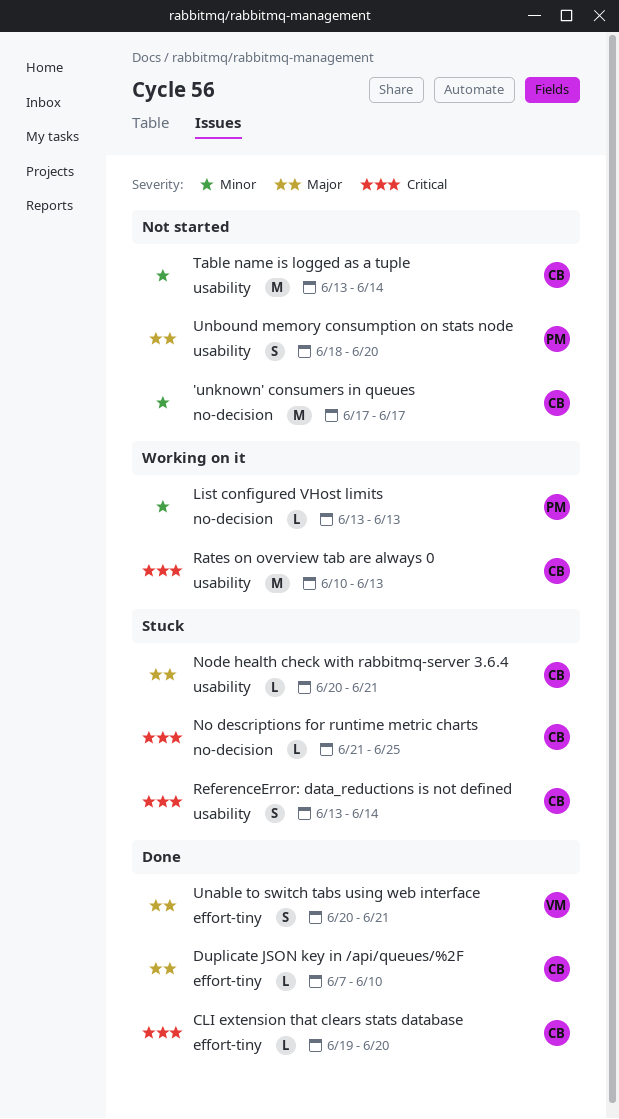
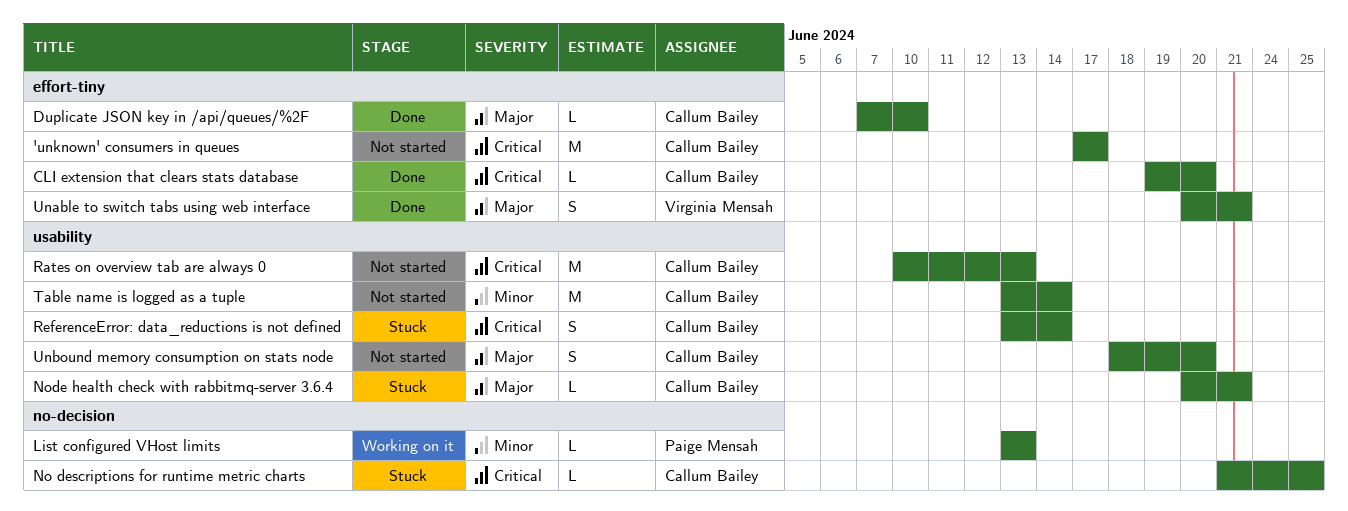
'unknown' consumers in queues, priority: Minor -> Critical
'unknown' consumers in queues, label: no-decision -> effort-tiny
Rates on overview tab are always 0, status: Working on it -> Not started
Unbound memory consumption on stats node, owner: Paige Mensah -> Callum Bailey

